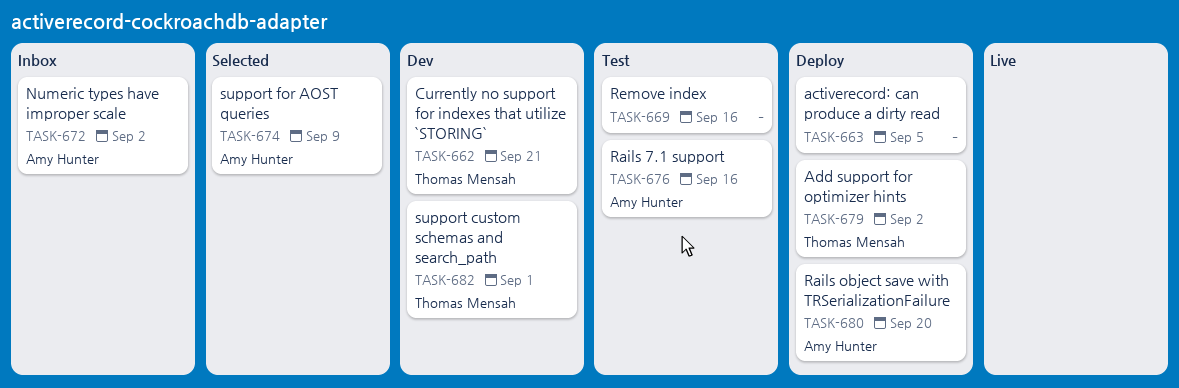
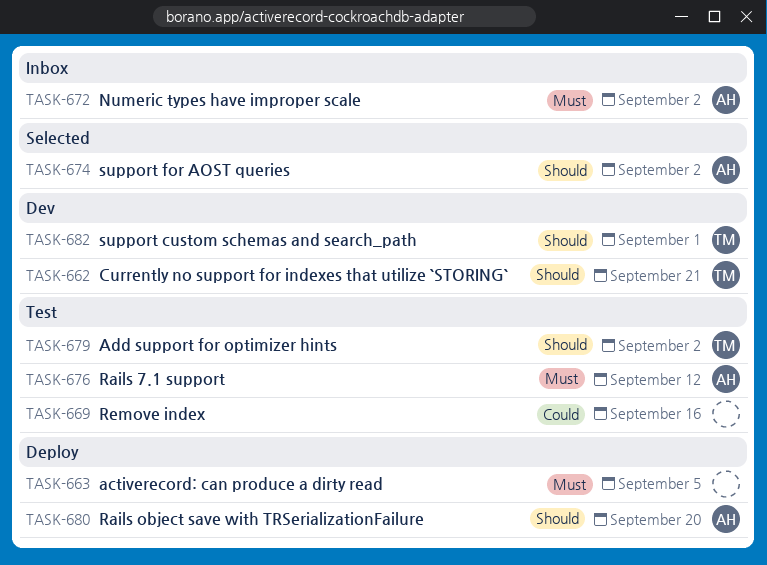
TASK-674, due: Sep 9 -> Sep 2
TASK-676, due: Sep 16 -> Sep 12
TASK-679, status: Deploy -> Test

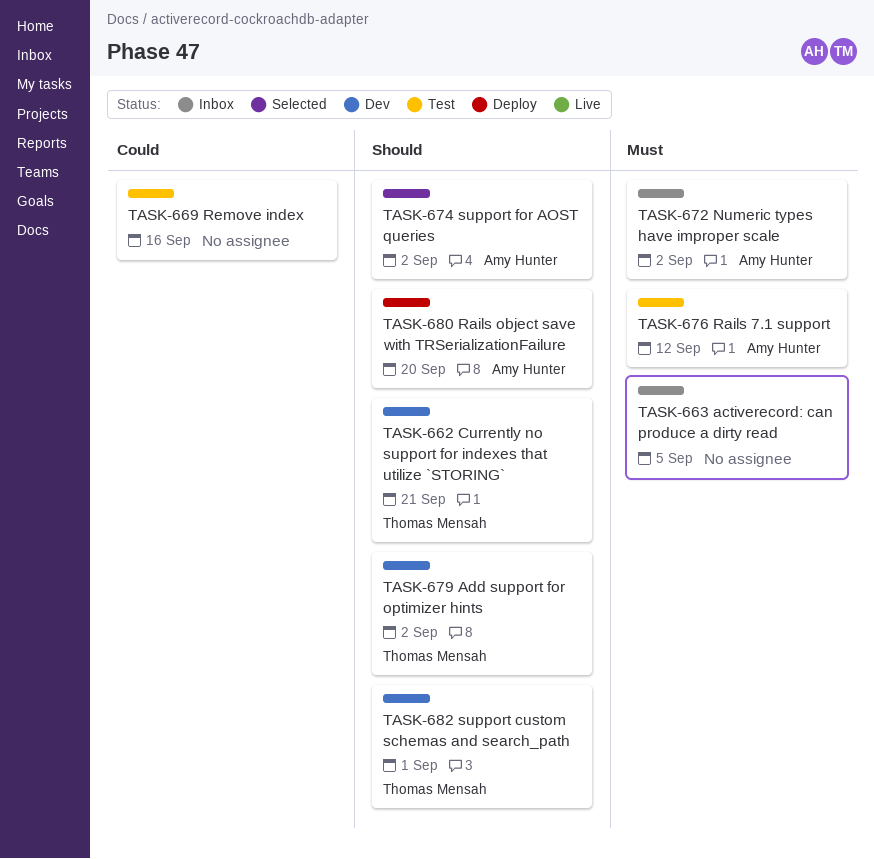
TASK-663, status: Deploy -> Inbox
TASK-679, status: Test -> Dev

